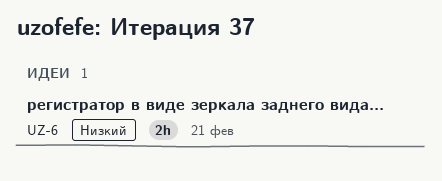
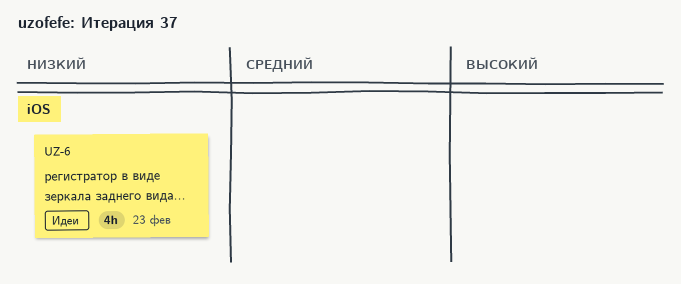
UZ-6, estimate: 2h -> 4h
UZ-6, due: Feb 21 -> Feb 23

